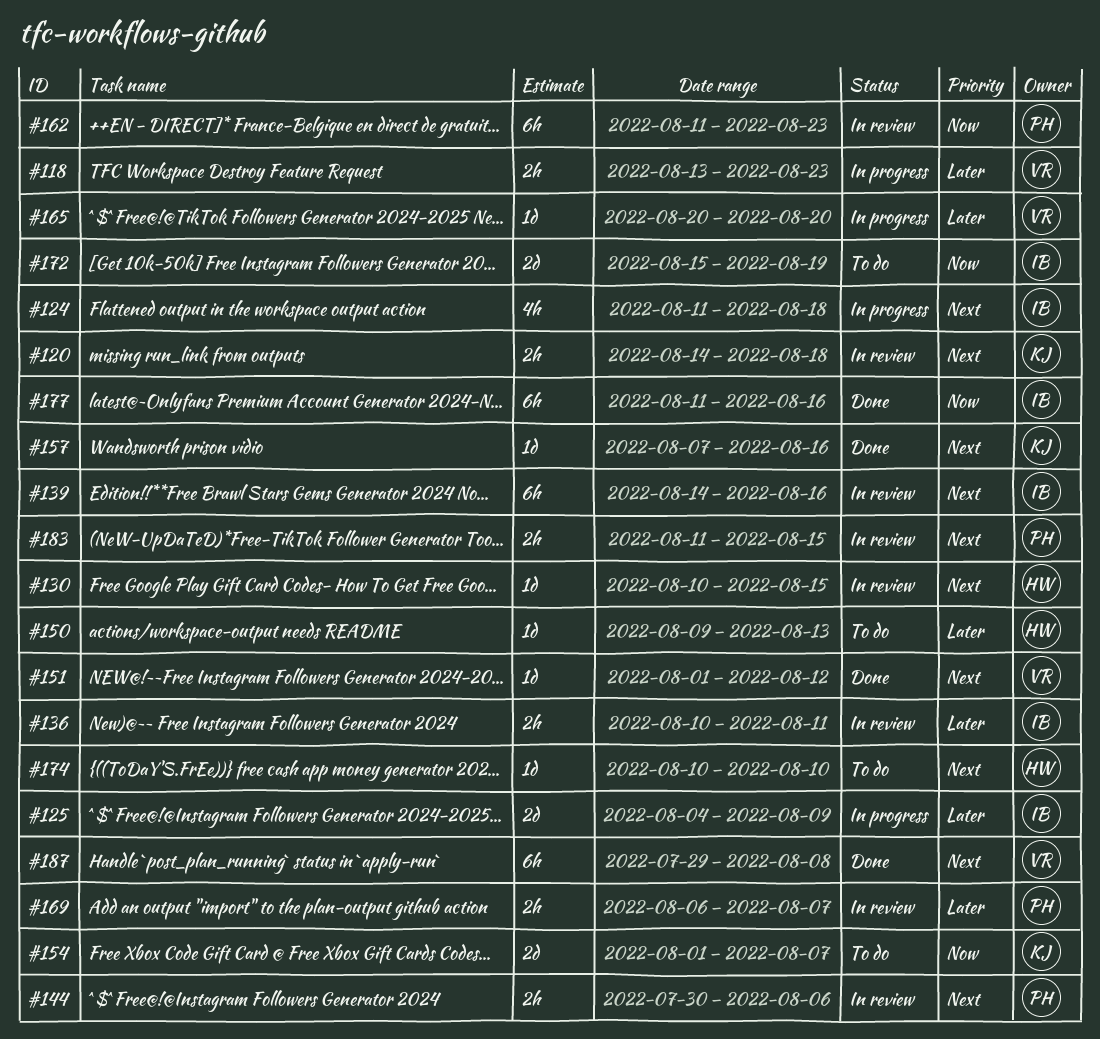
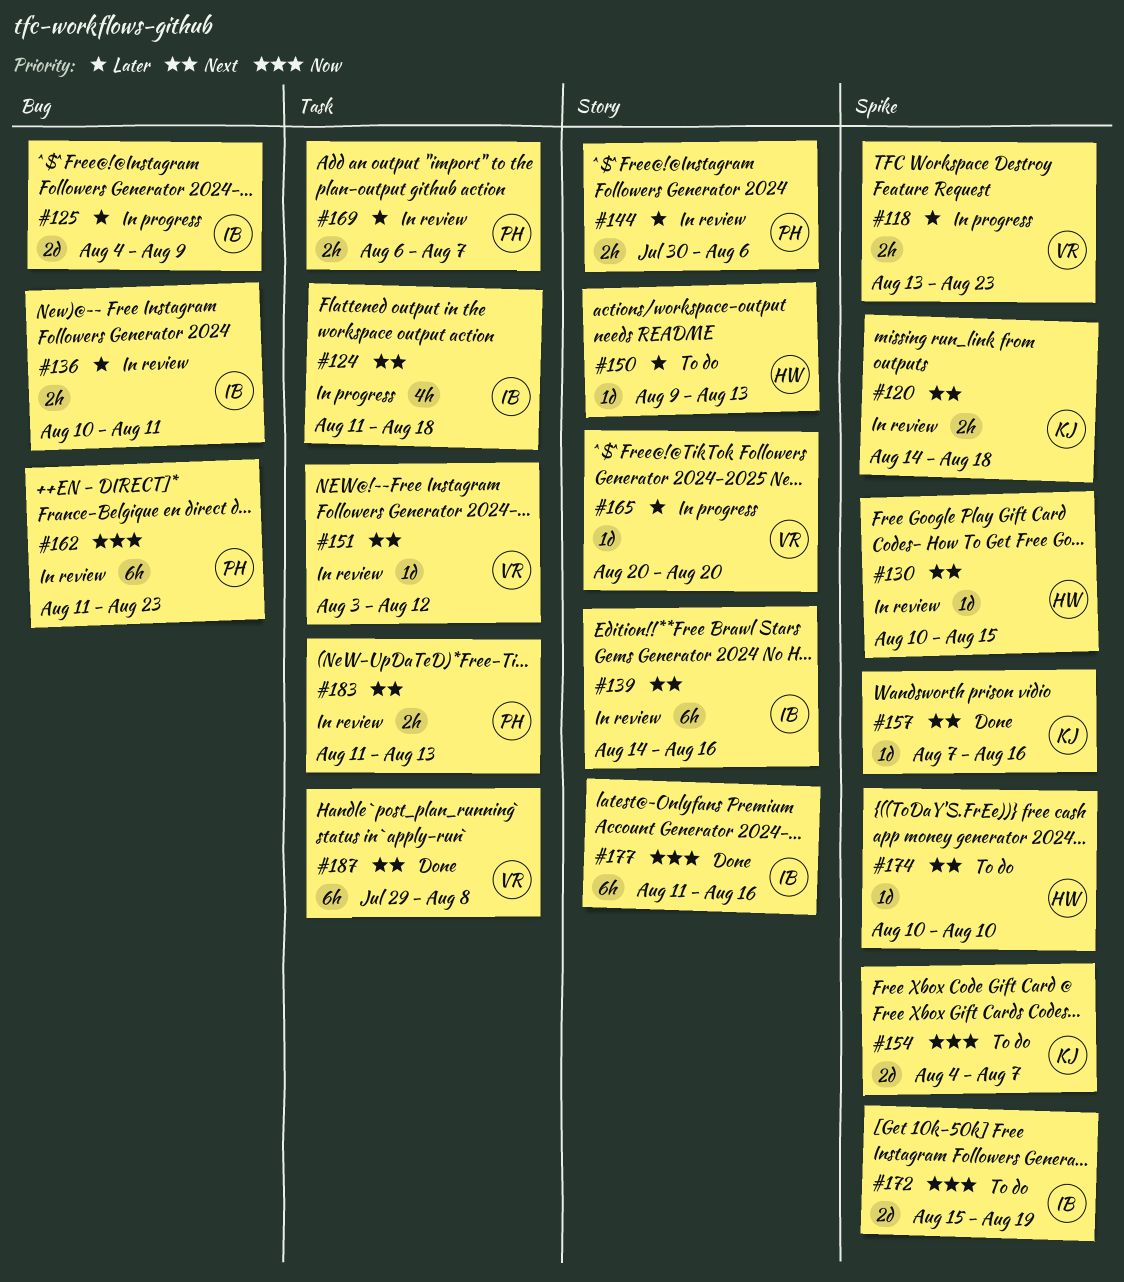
#144, priority: Next -> Later
#151, status: Done -> In review
#151, start: Aug 1 -> Aug 3
#154, start: Aug 1 -> Aug 4
#183, due: Aug 15 -> Aug 13

